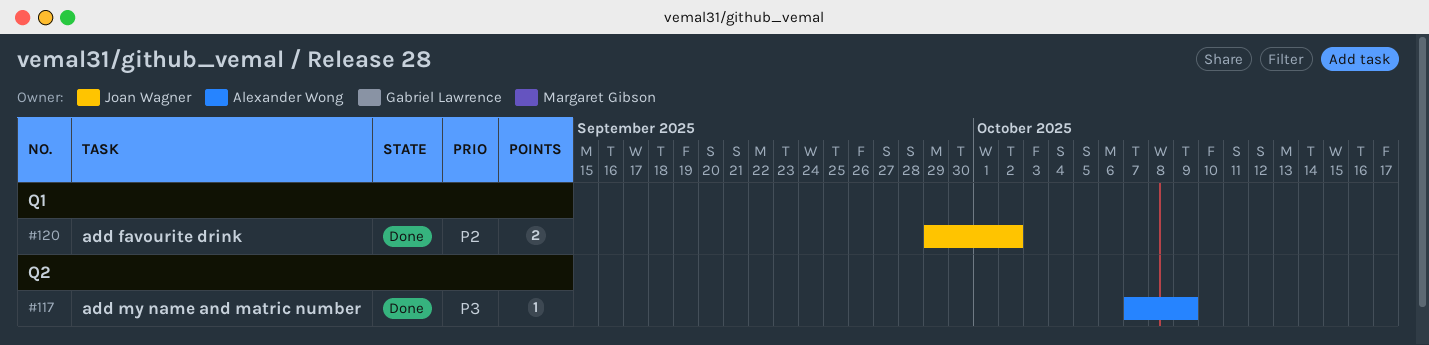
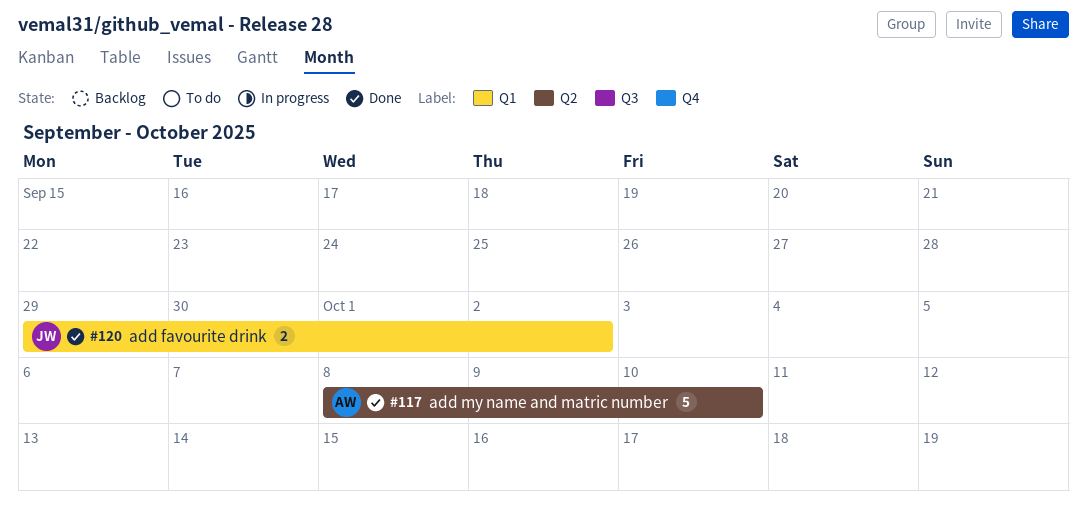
#117, estimate: 1 -> 5
#117, start: Oct 7 -> Oct 8
#117, due: Oct 9 -> Oct 10

